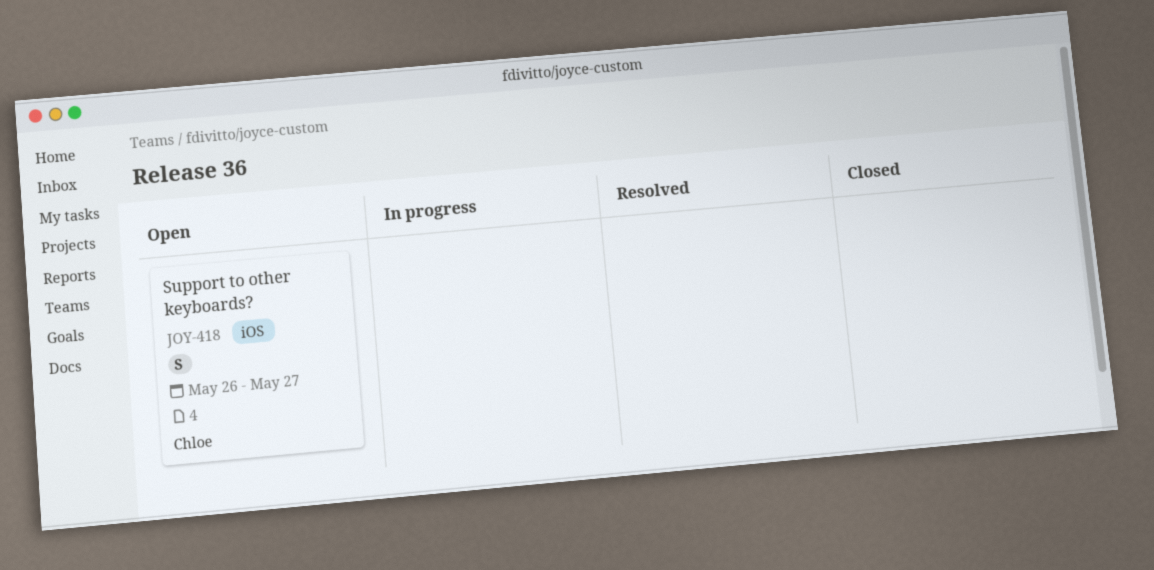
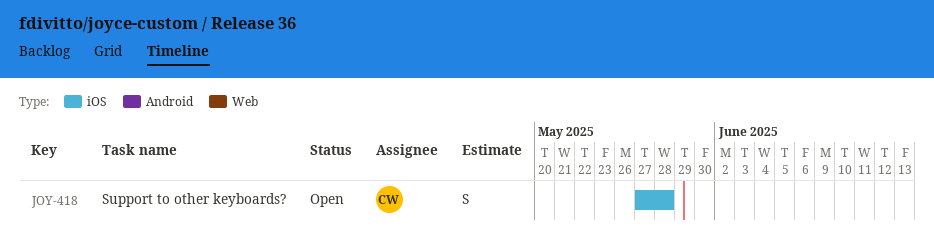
JOY-418, start: May 26 -> May 27
JOY-418, due: May 27 -> May 28

